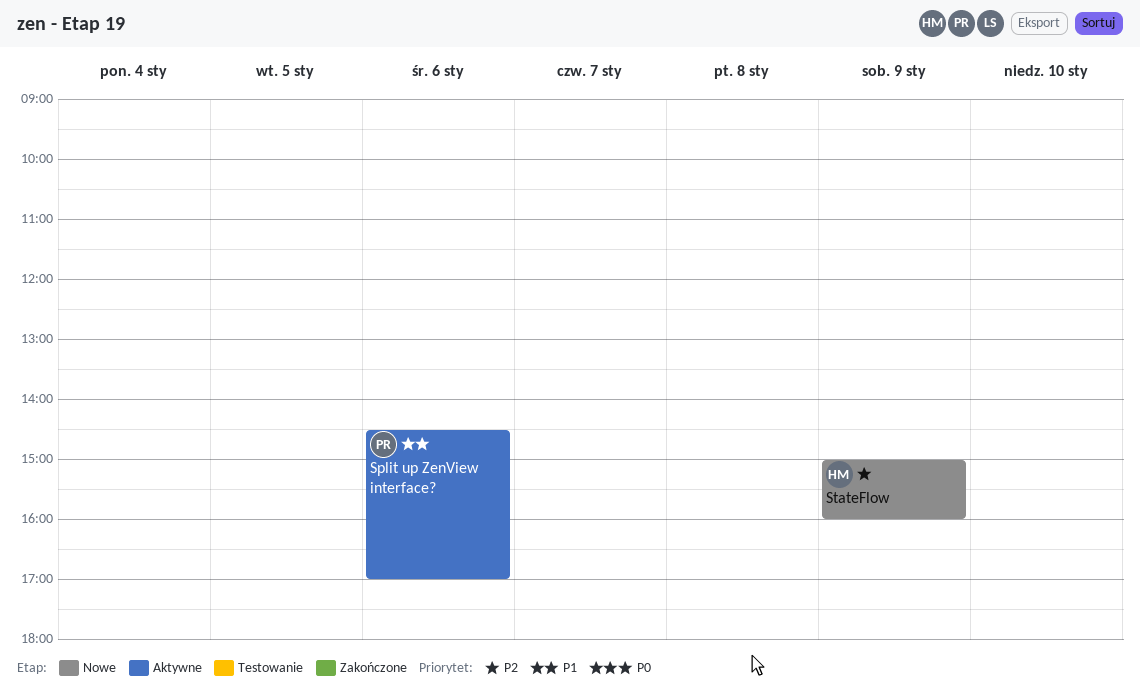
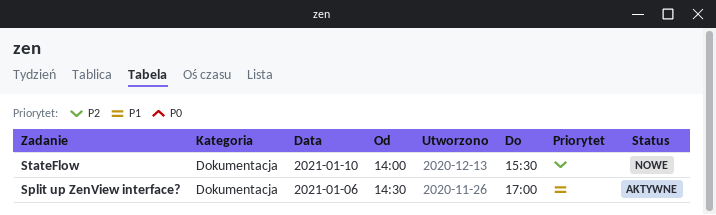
StateFlow, day: Jan 9 -> Jan 10
StateFlow, begins: 15:00 -> 14:00
StateFlow, ends: 16:00 -> 15:30

